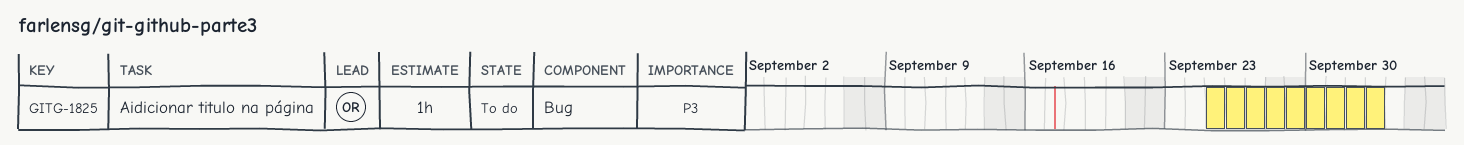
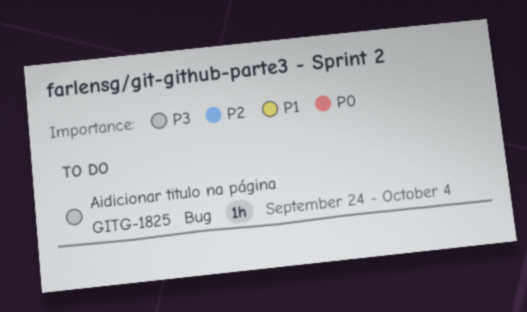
GITG-1825, start: Sep 25 -> Sep 24
GITG-1825, due: Oct 3 -> Oct 4

